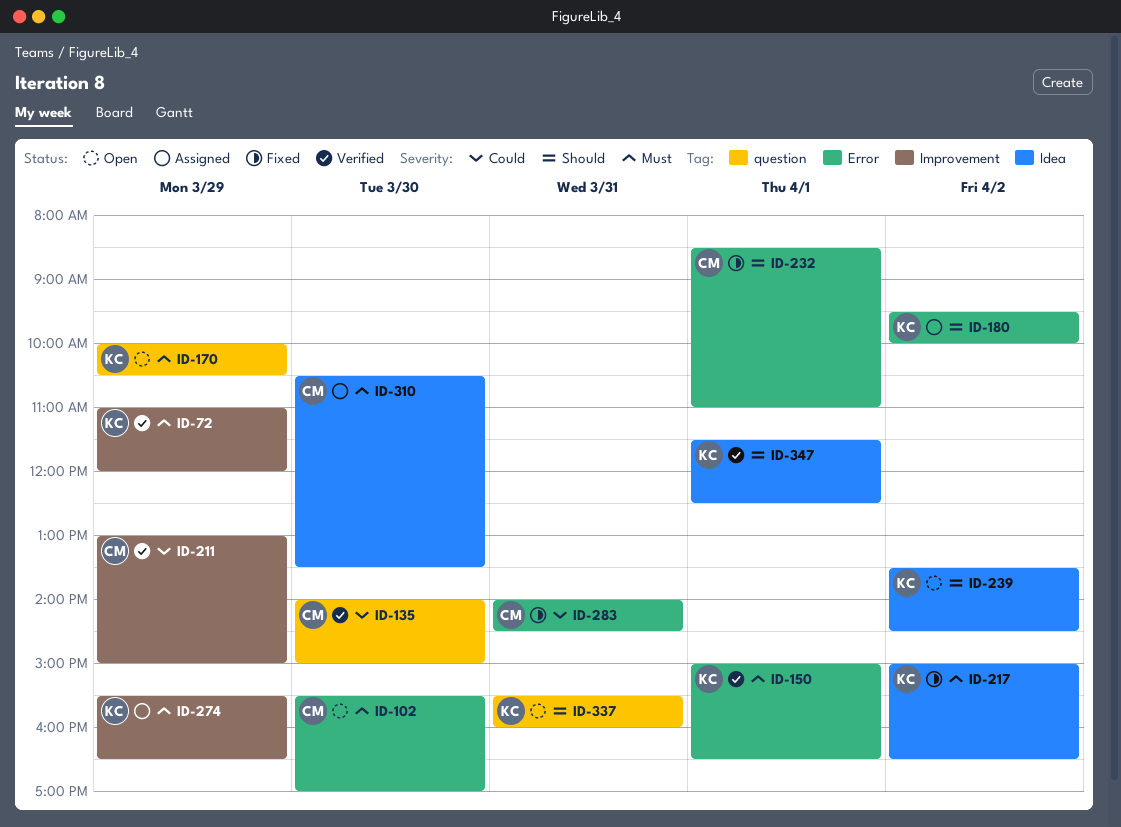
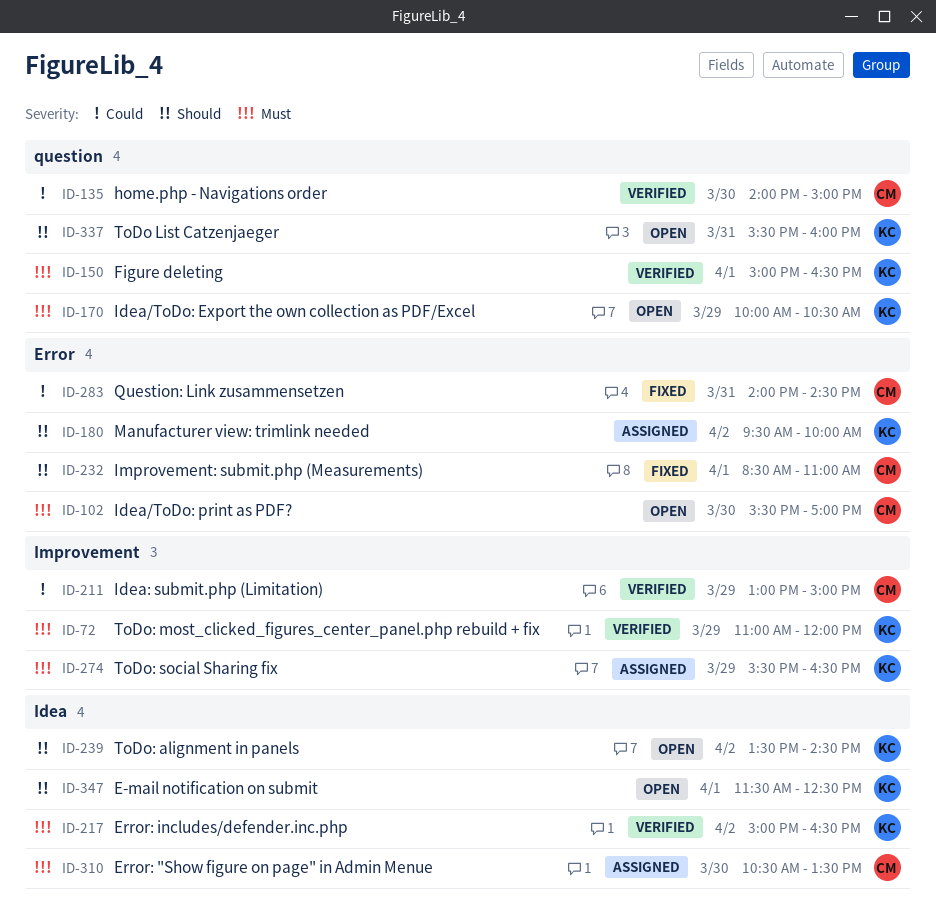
ID-150, label: Error -> question
ID-217, status: Fixed -> Verified
ID-347, status: Verified -> Open

